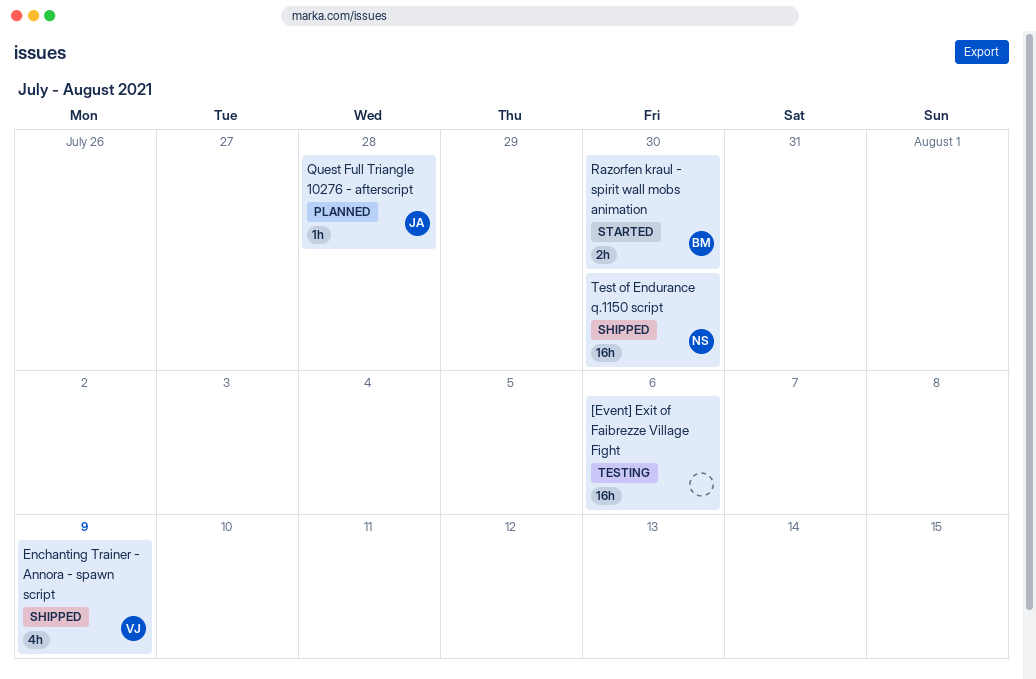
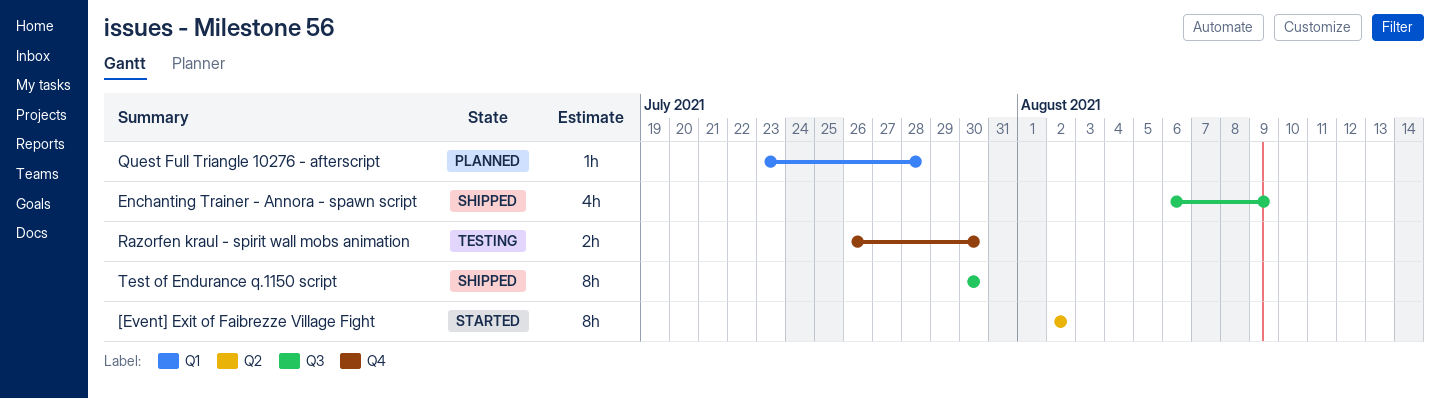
[Event] Exit of Faibrezze Village Fight, status: Testing -> Started
[Event] Exit of Faibrezze Village Fight, estimate: 16h -> 8h
[Event] Exit of Faibrezze Village Fight, due: Aug 6 -> Aug 2
Razorfen kraul - spirit wall mobs animation, status: Started -> Testing
Test of Endurance q.1150 script, estimate: 16h -> 8h

